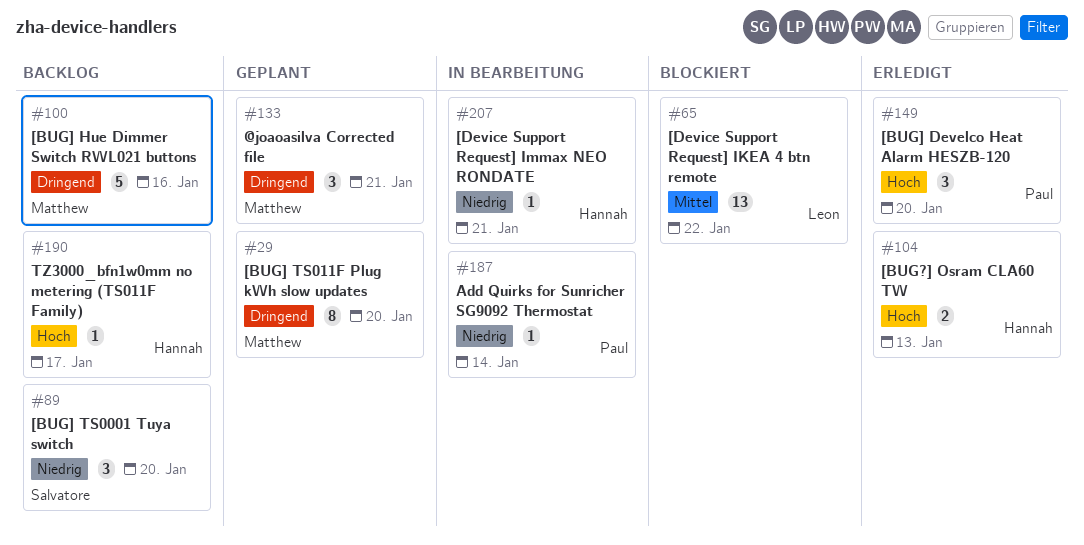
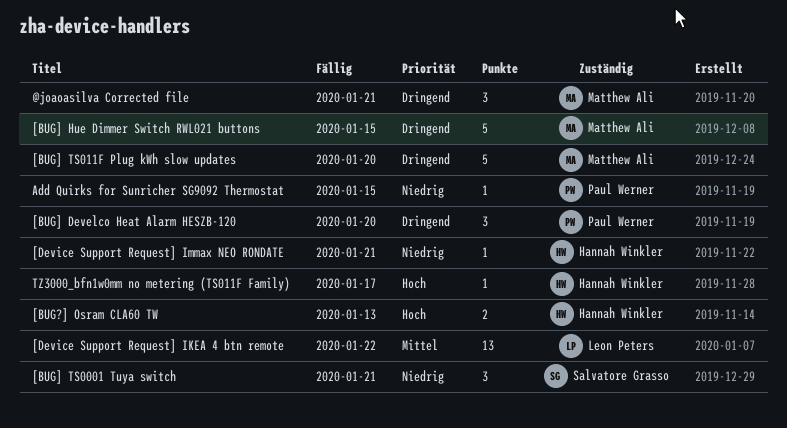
[BUG] Develco Heat Alarm HESZB-120, priority: Hoch -> Dringend
[BUG] Hue Dimmer Switch RWL021 buttons, due: Jan 16 -> Jan 15
[BUG] TS0001 Tuya switch, due: Jan 20 -> Jan 21
[BUG] TS011F Plug kWh slow updates, estimate: 8 -> 5
Add Quirks for Sunricher SG9092 Thermostat, due: Jan 14 -> Jan 15

